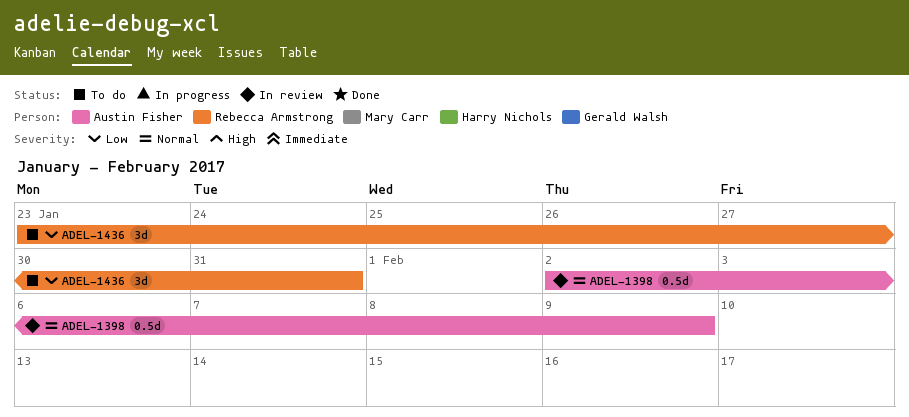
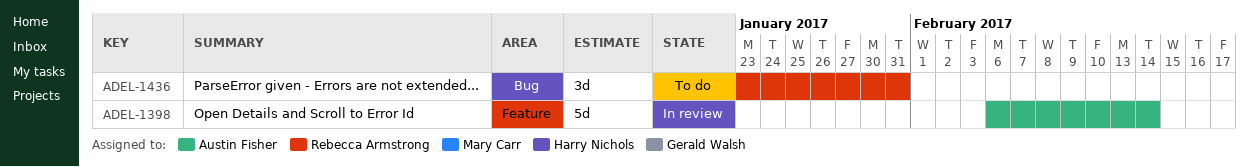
ADEL-1398, estimate: 0.5d -> 5d
ADEL-1398, start: Feb 2 -> Feb 6
ADEL-1398, due: Feb 9 -> Feb 14

